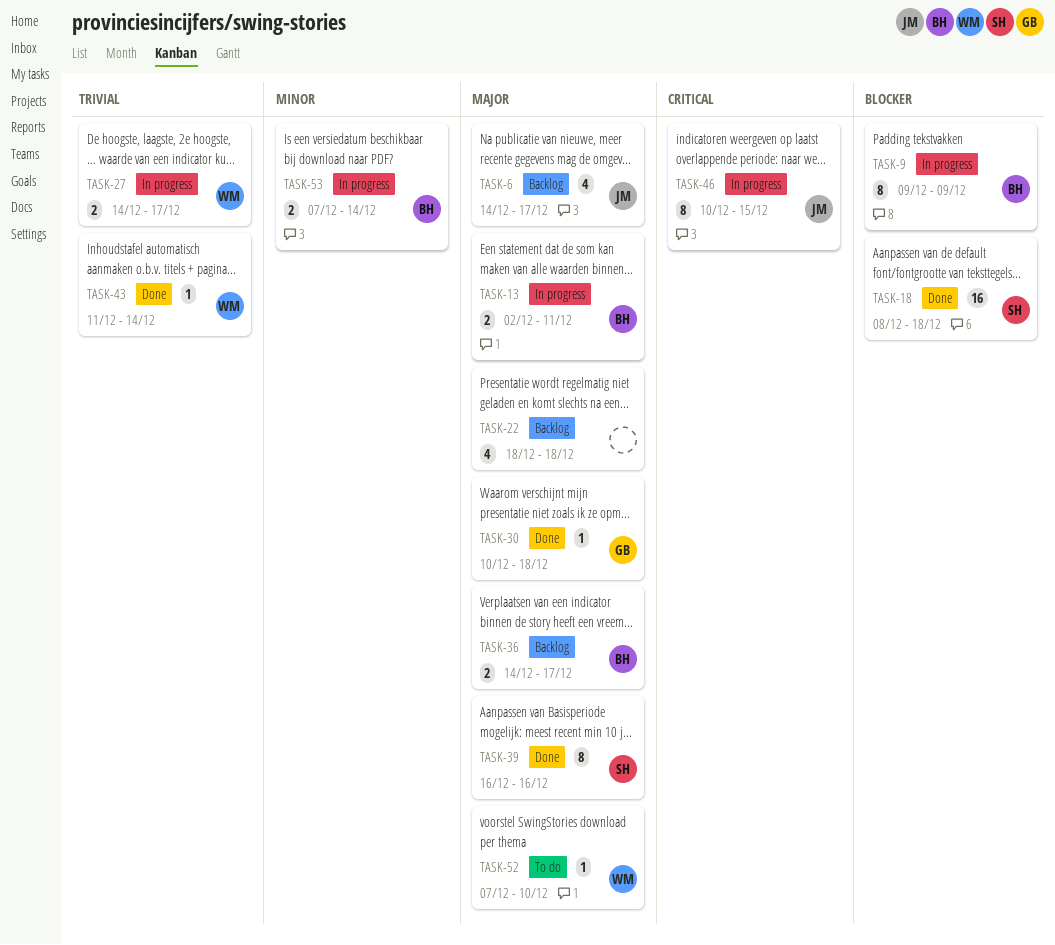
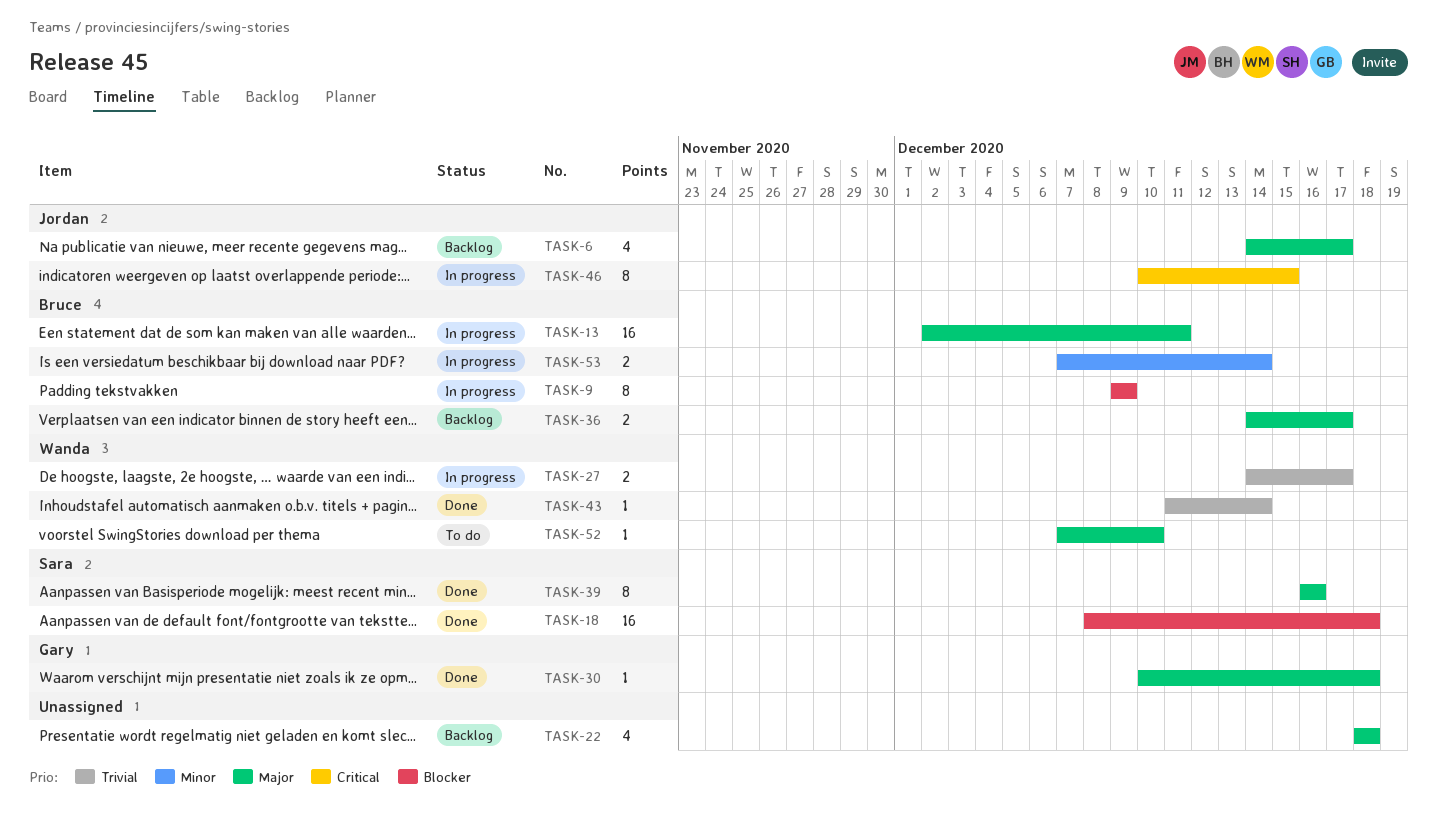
TASK-13, estimate: 2 -> 16

